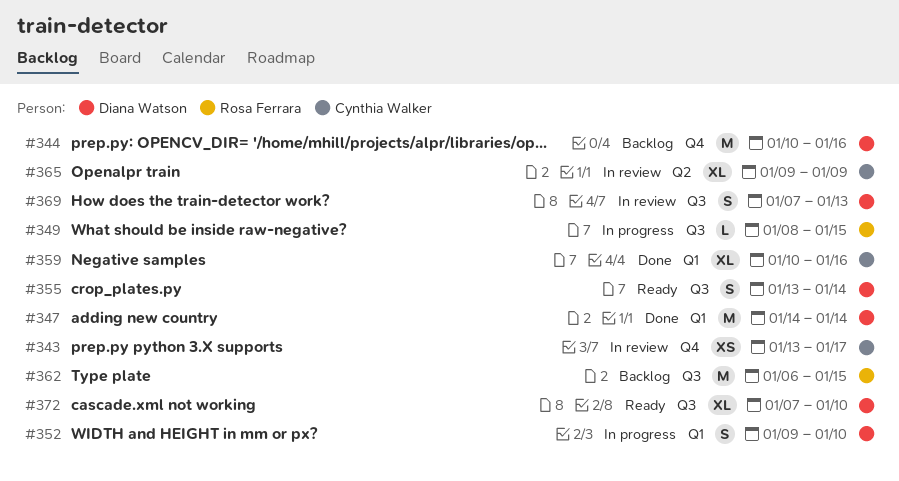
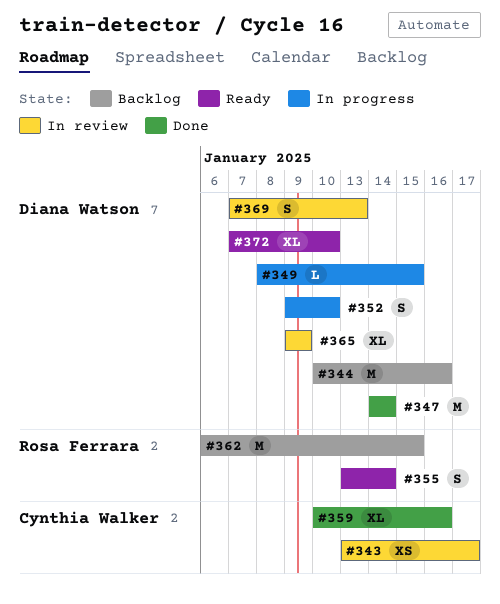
#349, owner: Rosa Ferrara -> Diana Watson
#355, owner: Diana Watson -> Rosa Ferrara
#365, owner: Cynthia Walker -> Diana Watson

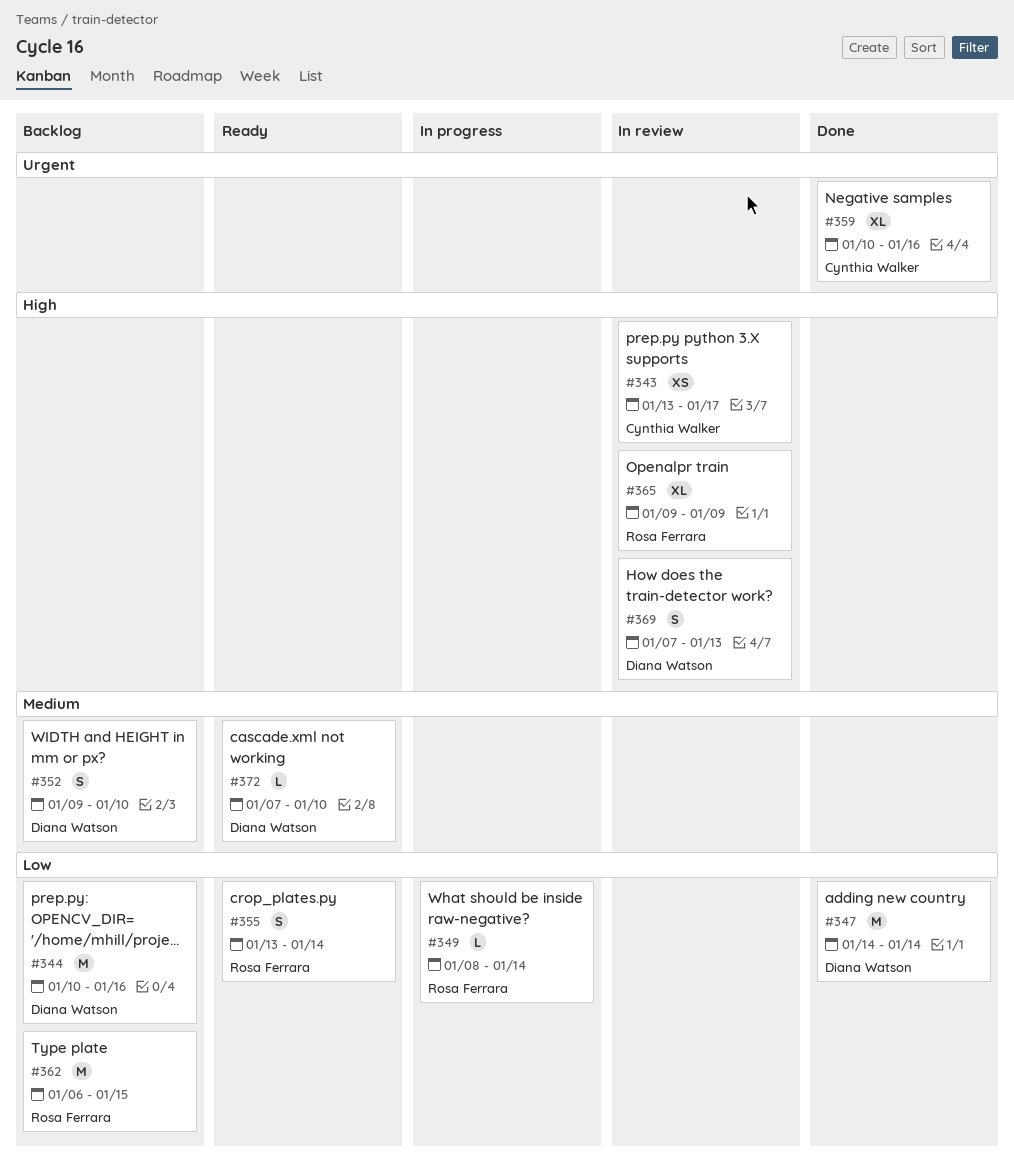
#349, owner: Diana Watson -> Rosa Ferrara
#349, due: Jan 15 -> Jan 14
#352, status: In progress -> Backlog
#365, owner: Diana Watson -> Rosa Ferrara
#372, estimate: XL -> L

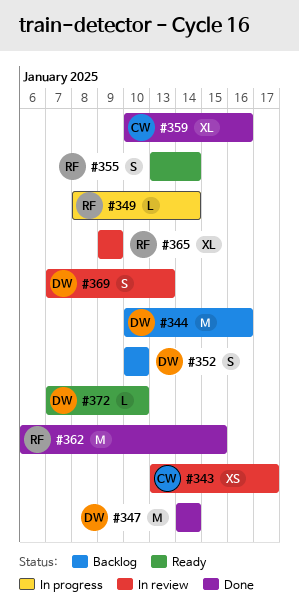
#352, start: Jan 9 -> Jan 10
#362, status: Backlog -> Done

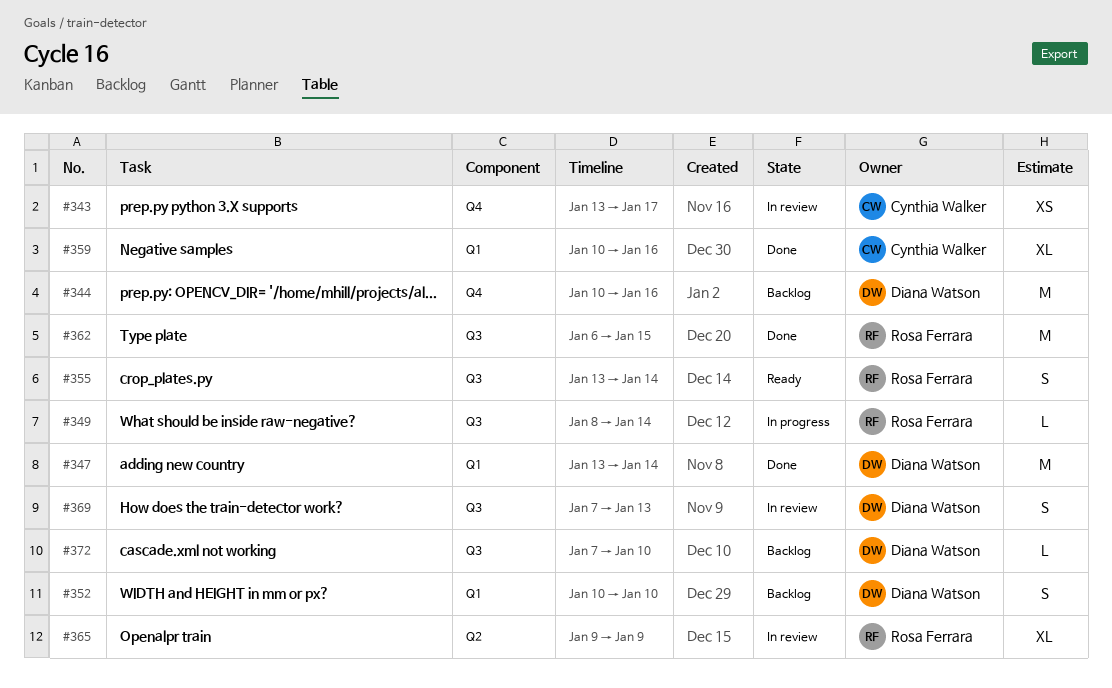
#347, start: Jan 14 -> Jan 13
#372, status: Ready -> Backlog

